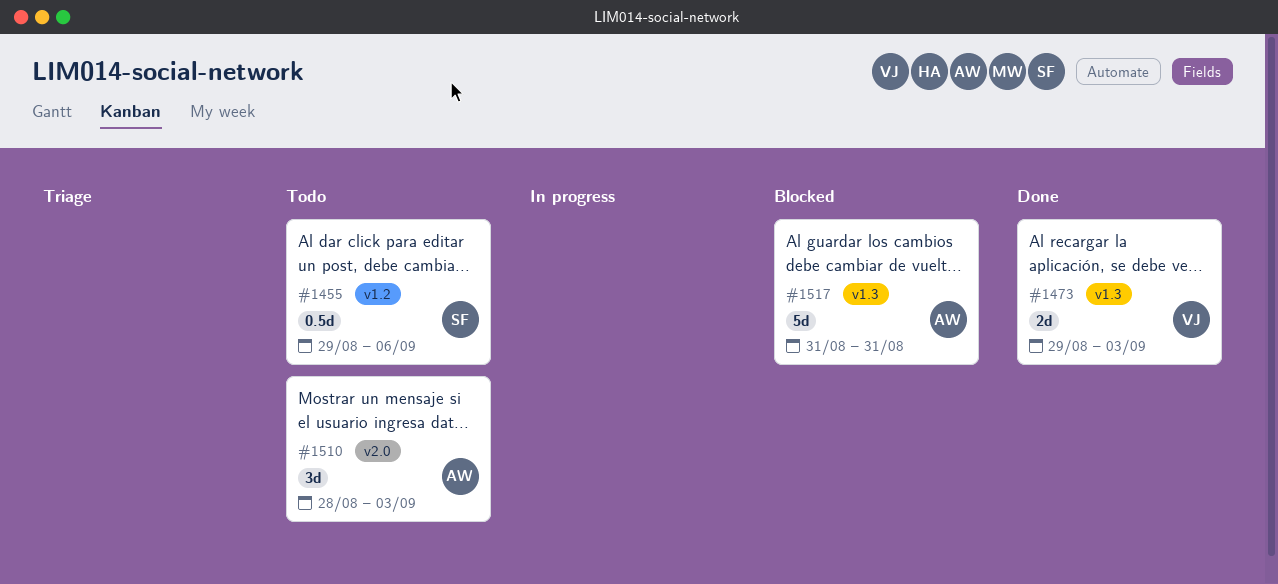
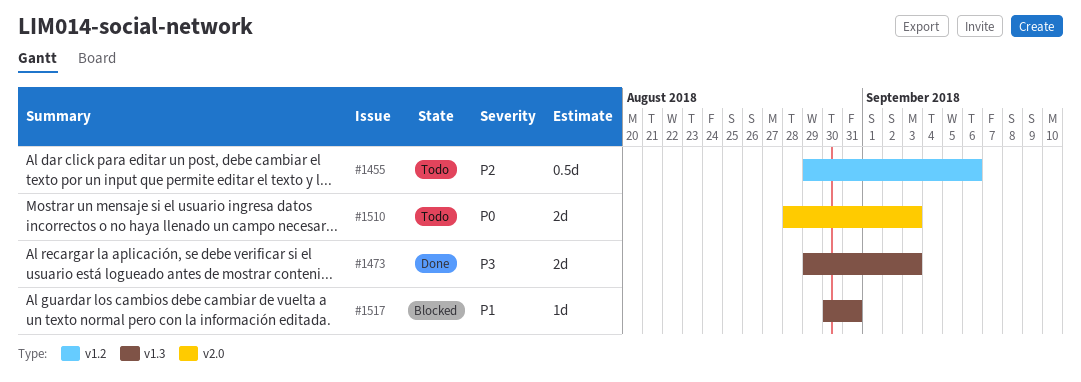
#1510, estimate: 3d -> 2d
#1517, estimate: 5d -> 1d
#1517, start: Aug 31 -> Aug 30

